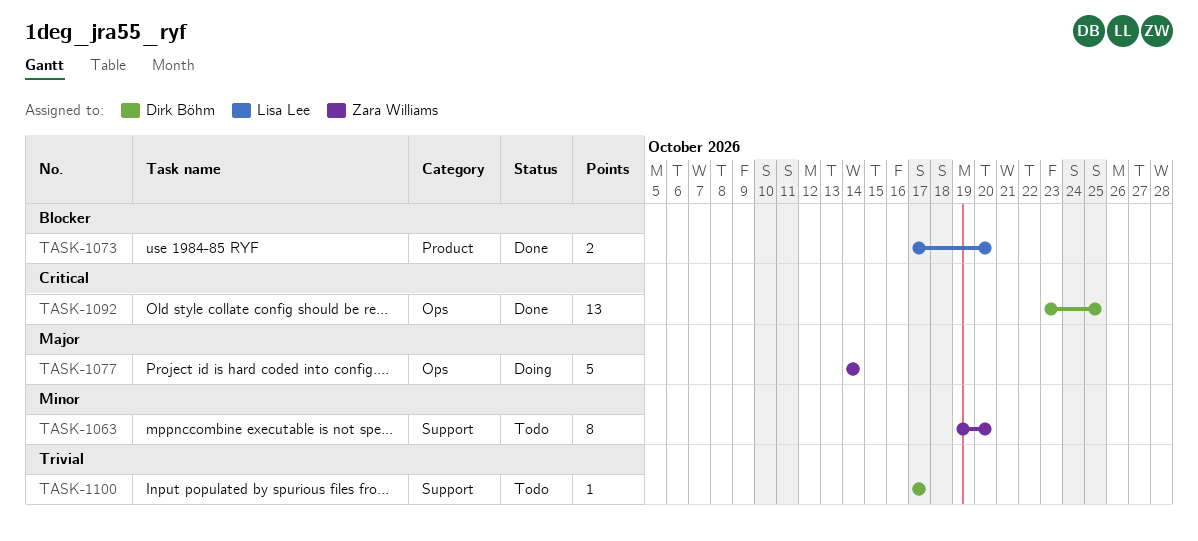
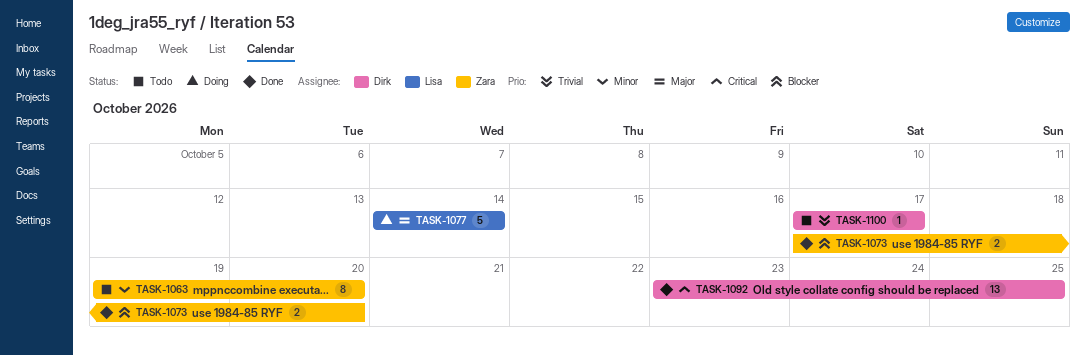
TASK-1073, owner: Lisa Lee -> Zara Williams
TASK-1077, owner: Zara Williams -> Lisa Lee

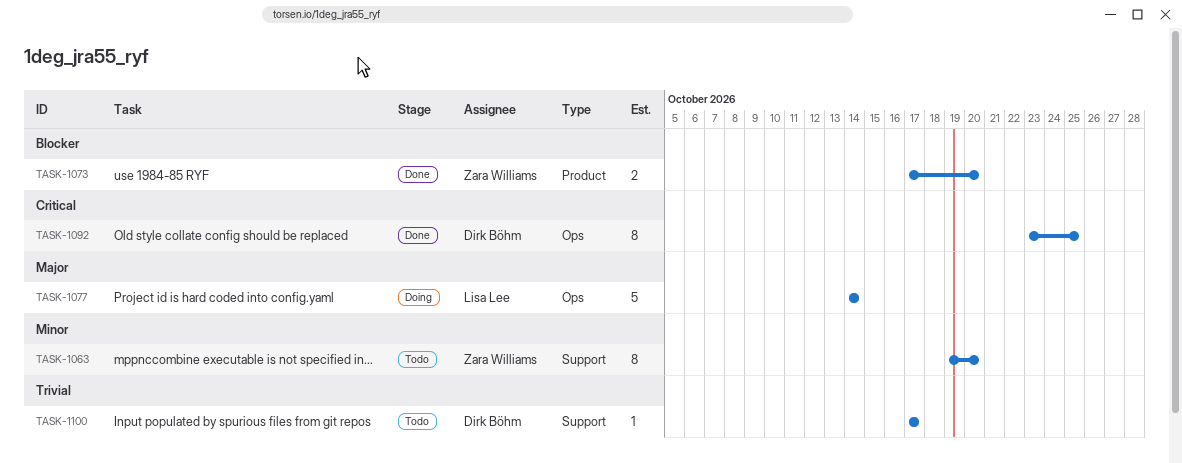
TASK-1092, estimate: 13 -> 8

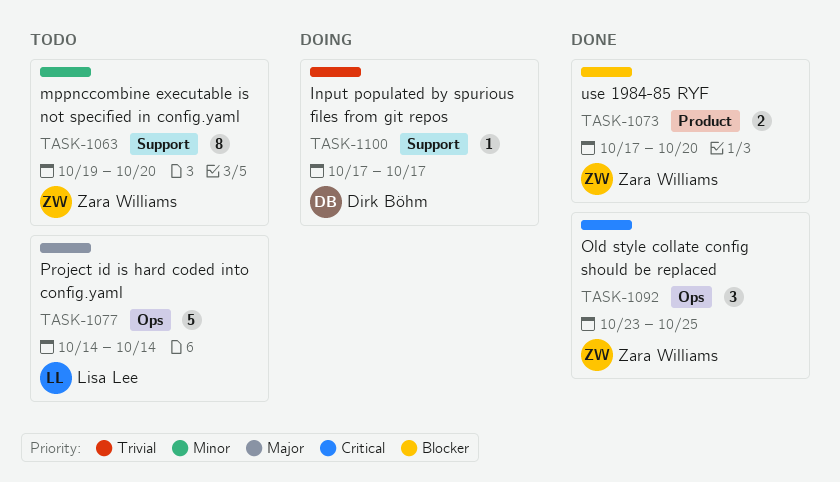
TASK-1077, status: Doing -> Todo
TASK-1092, owner: Dirk Böhm -> Zara Williams
TASK-1092, estimate: 8 -> 3
TASK-1100, status: Todo -> Doing

